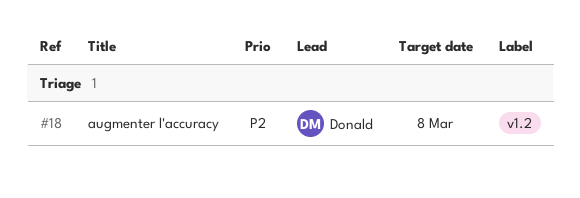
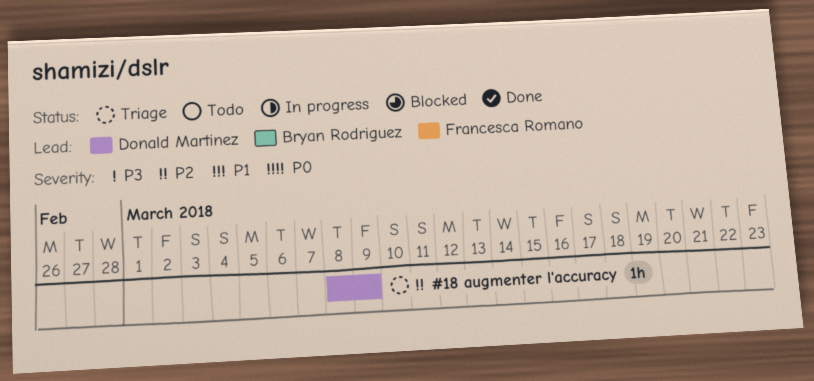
#18, due: Mar 8 -> Mar 9

